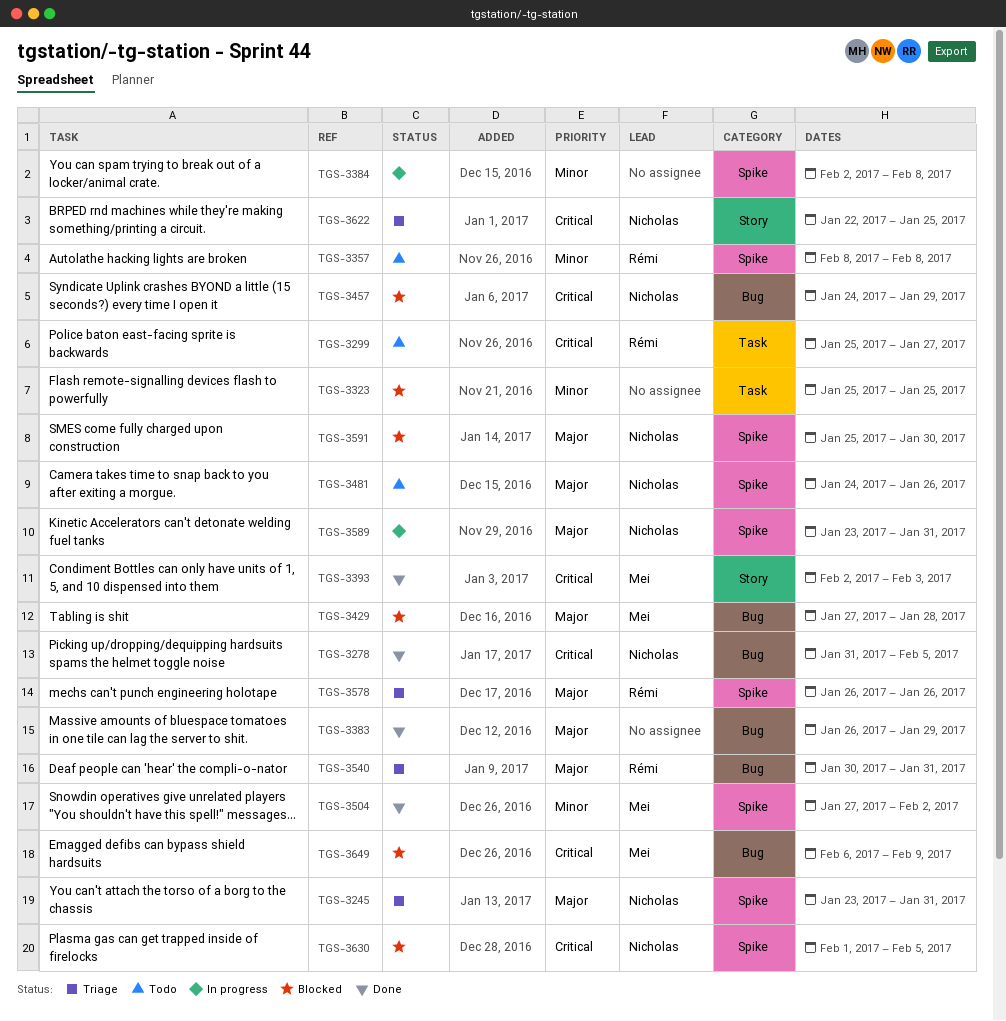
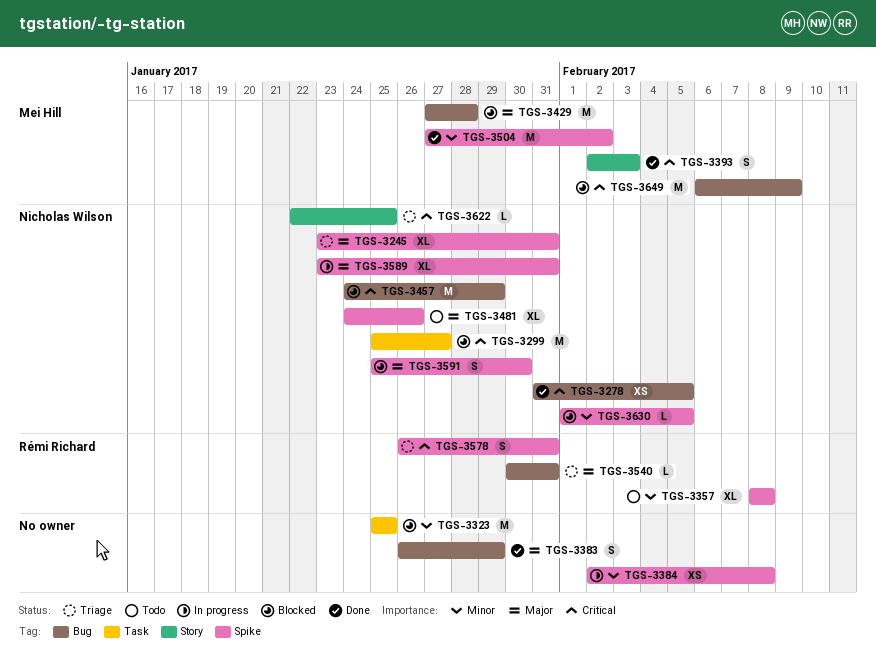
TGS-3299, status: Todo -> Blocked
TGS-3299, owner: Rémi Richard -> Nicholas Wilson
TGS-3578, priority: Major -> Critical
TGS-3578, due: Jan 26 -> Jan 31
TGS-3630, priority: Critical -> Minor

